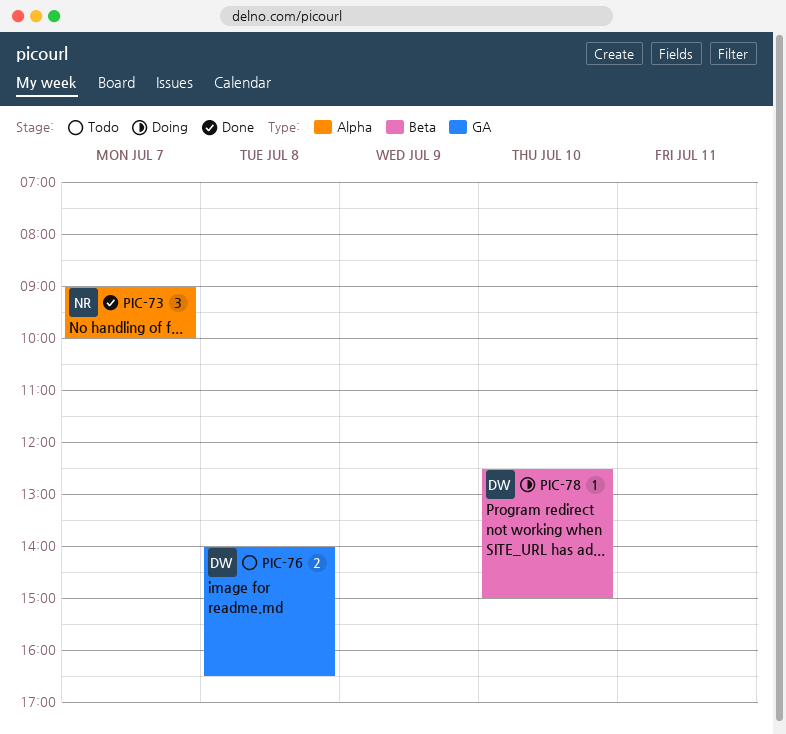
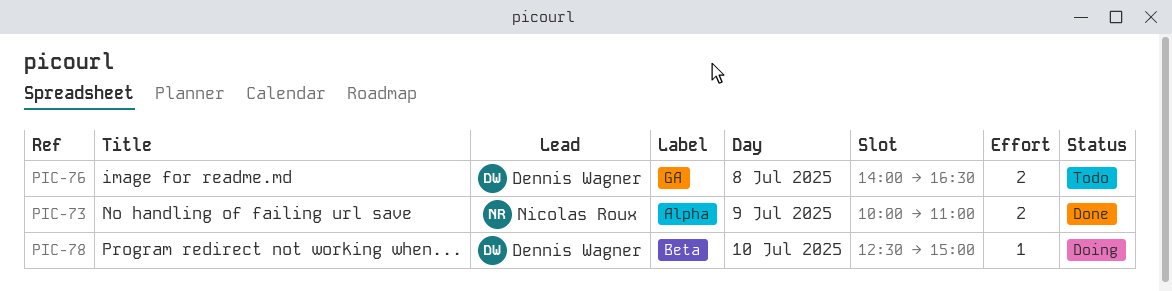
PIC-73, estimate: 3 -> 2
PIC-73, day: Jul 7 -> Jul 9
PIC-73, begins: 09:00 -> 10:00
PIC-73, ends: 10:00 -> 11:00

